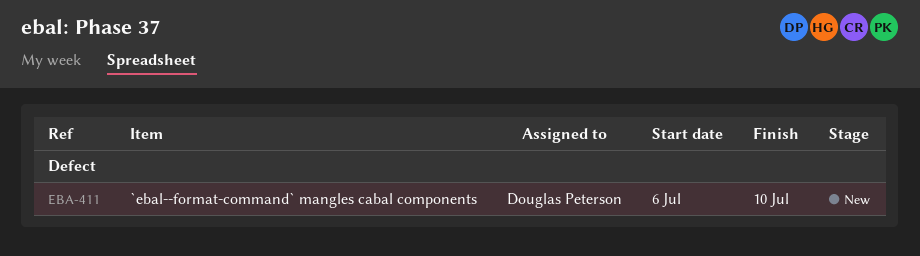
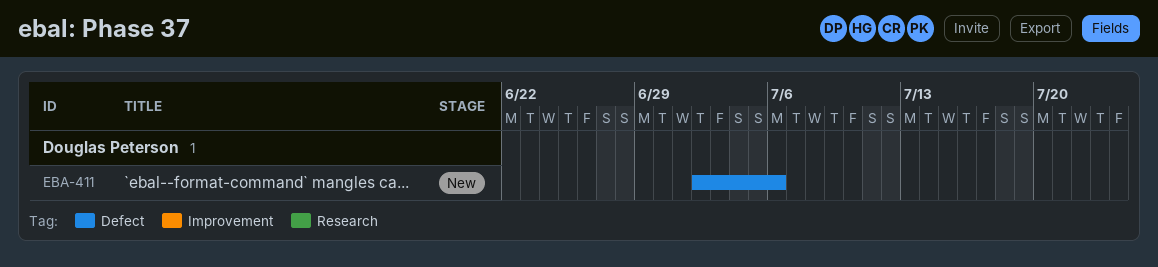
EBA-411, start: Jul 6 -> Jul 2
EBA-411, due: Jul 10 -> Jul 6

